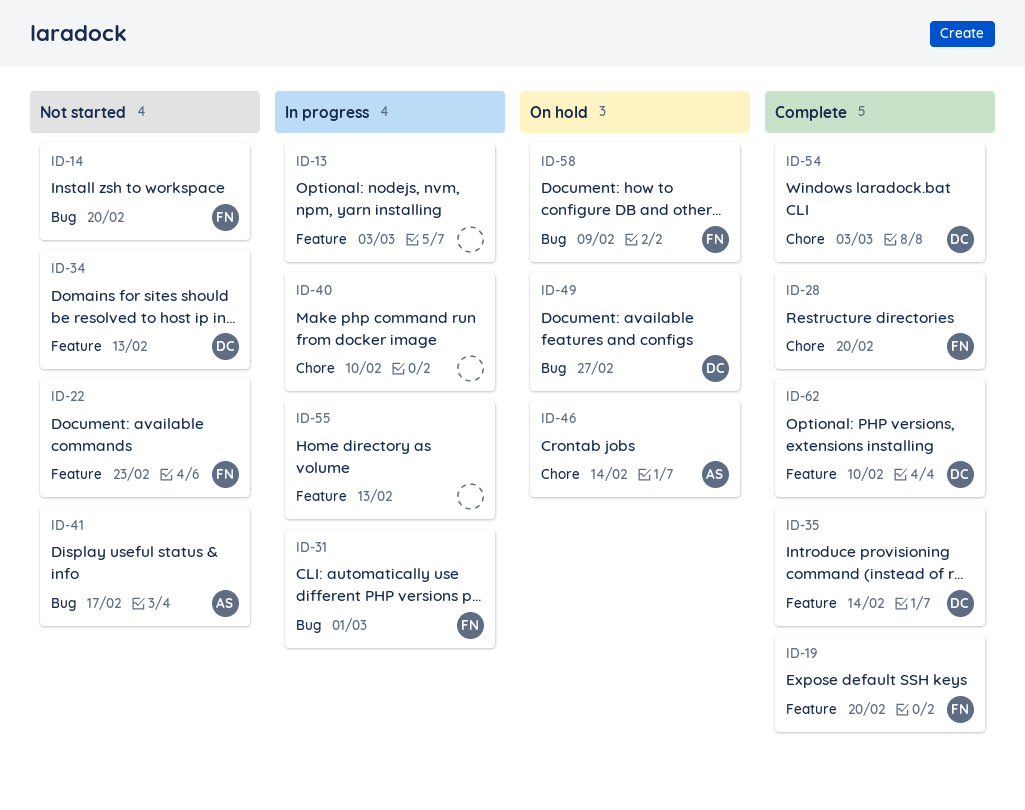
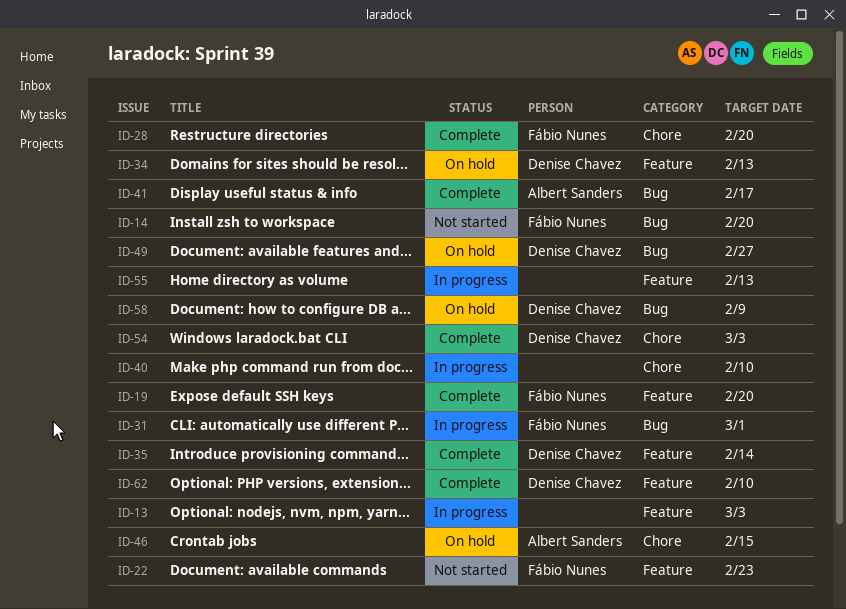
ID-34, status: Not started -> On hold
ID-41, status: Not started -> Complete
ID-46, due: Feb 14 -> Feb 15
ID-58, owner: Fábio Nunes -> Denise Chavez

